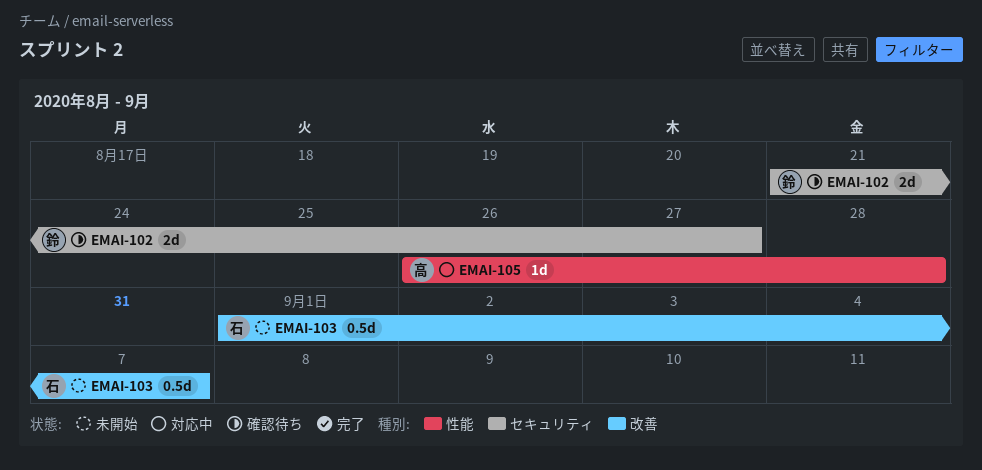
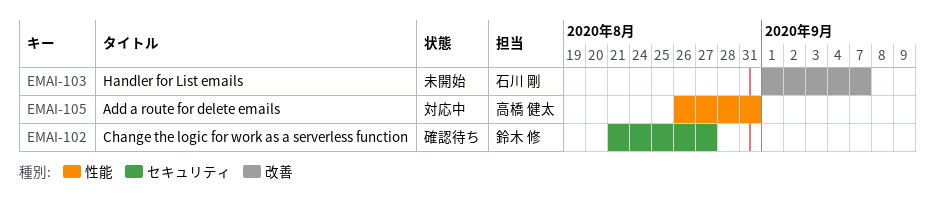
EMAI-105, due: Aug 28 -> Aug 31

